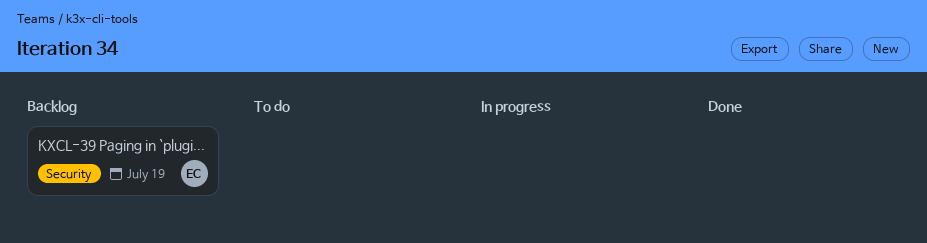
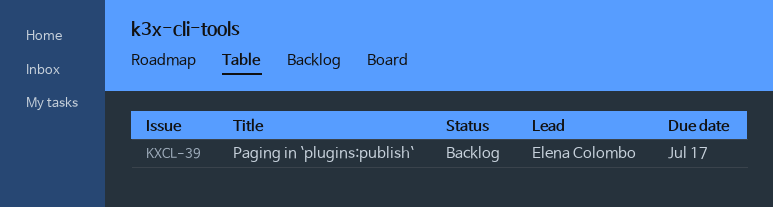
KXCL-39, due: Jul 19 -> Jul 17

